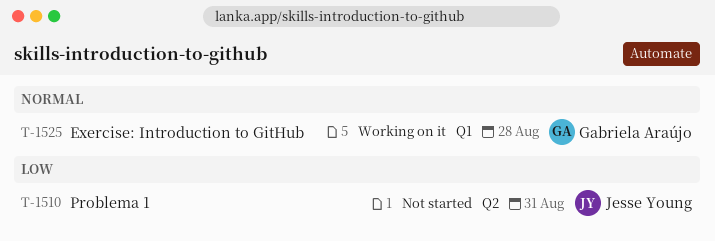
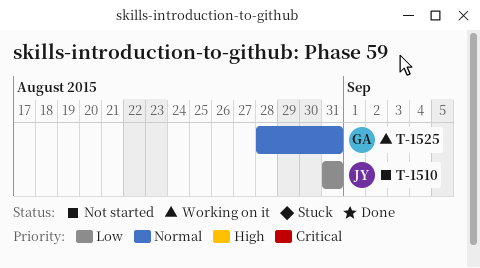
T-1525, due: Aug 28 -> Aug 31

